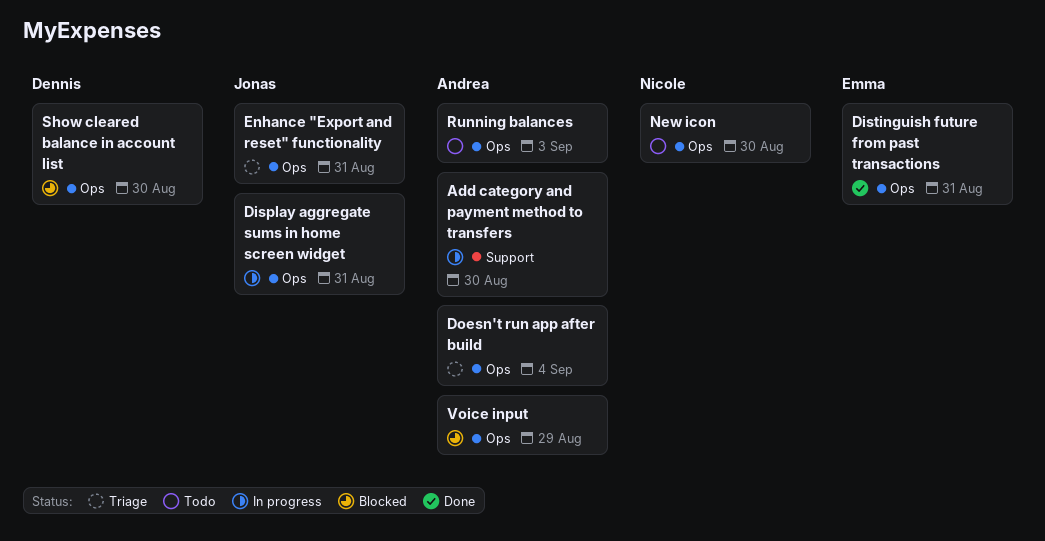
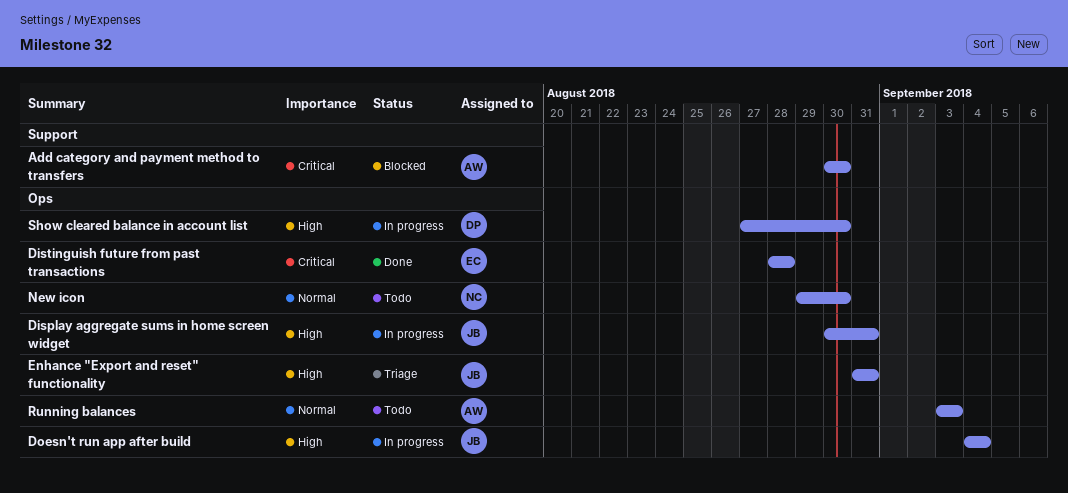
Add category and payment method to transfers, status: In progress -> Blocked
Distinguish future from past transactions, due: Aug 31 -> Aug 28
Doesn't run app after build, status: Triage -> In progress
Doesn't run app after build, owner: Andrea -> Jonas
Show cleared balance in account list, status: Blocked -> In progress
Voice input: present -> none

